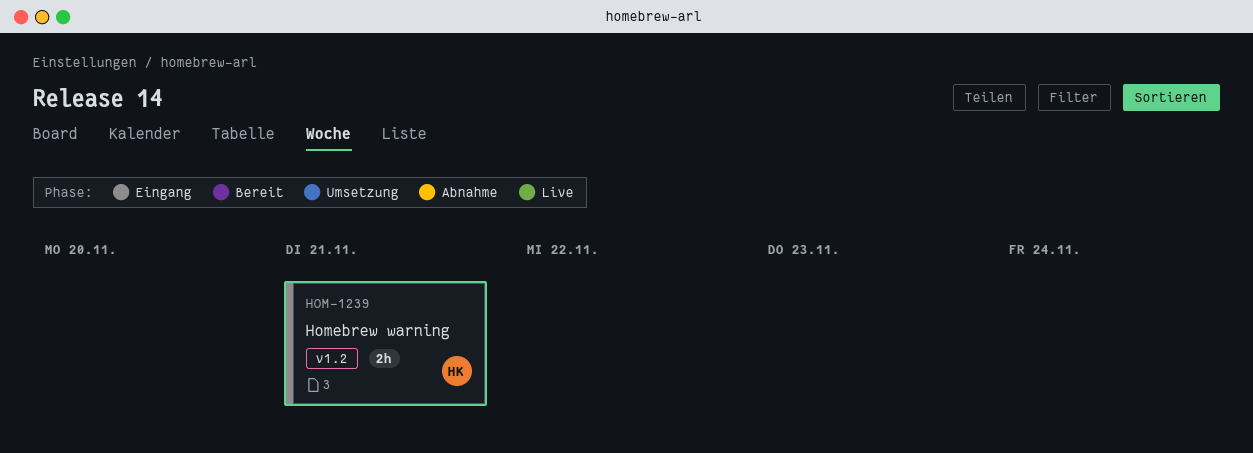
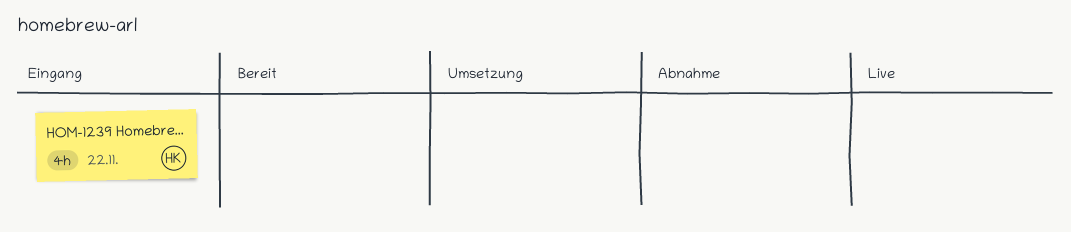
HOM-1239, estimate: 2h -> 4h
HOM-1239, due: Nov 21 -> Nov 22

